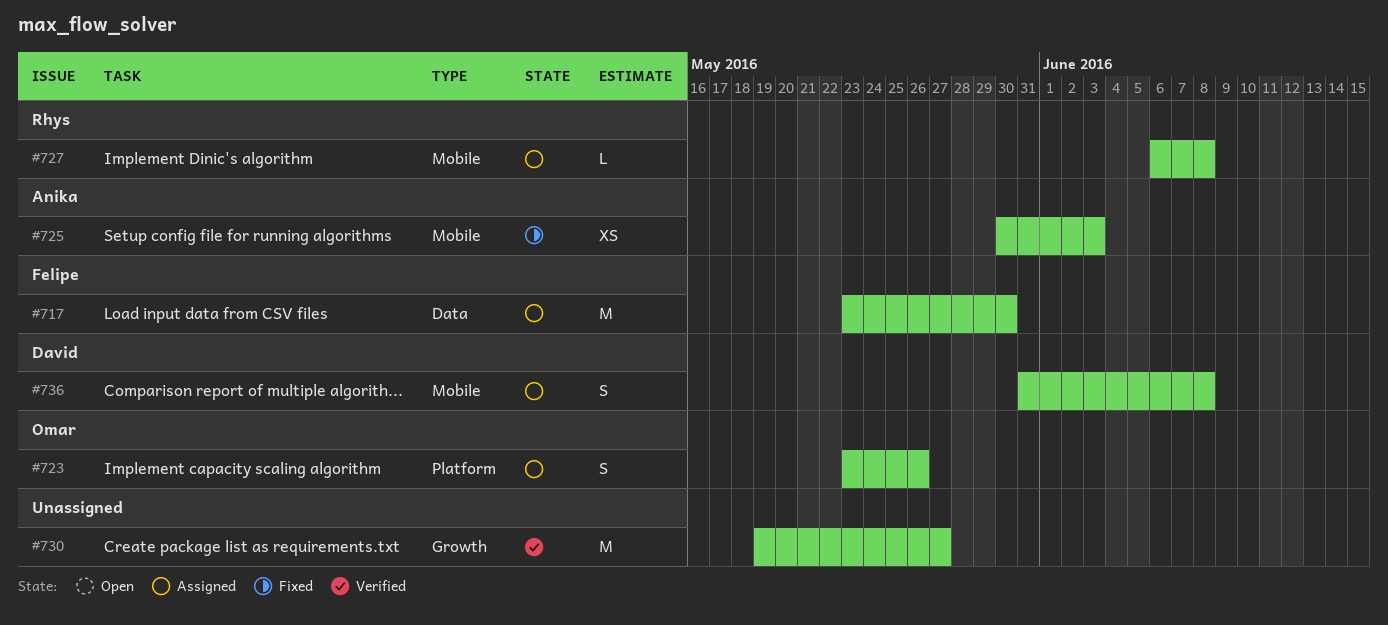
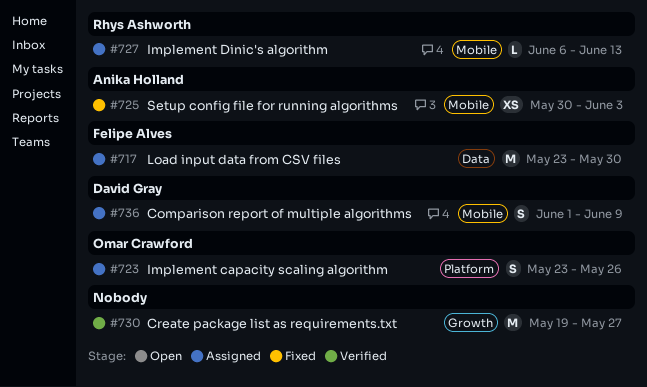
#727, due: Jun 8 -> Jun 13
#736, start: May 31 -> Jun 1
#736, due: Jun 8 -> Jun 9

